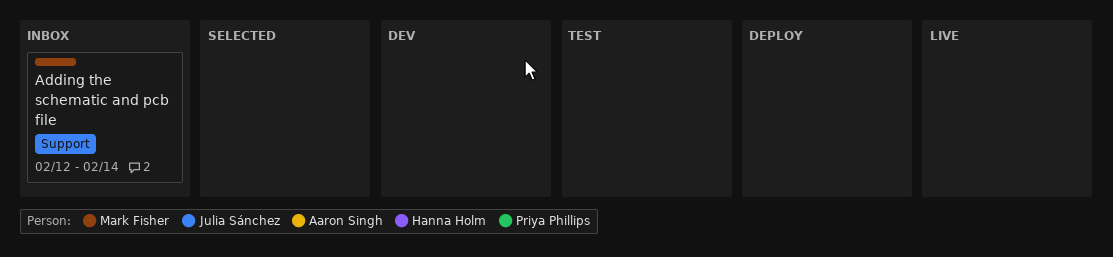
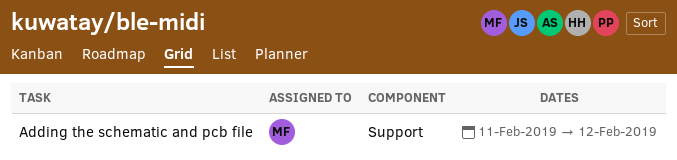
Adding the schematic and pcb file, start: Feb 12 -> Feb 11
Adding the schematic and pcb file, due: Feb 14 -> Feb 12

